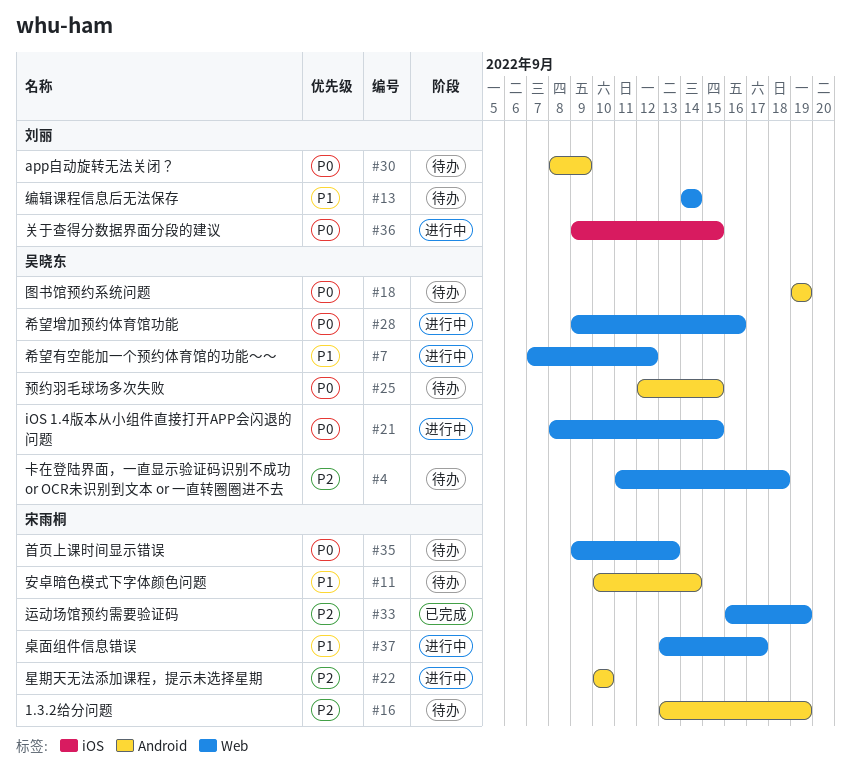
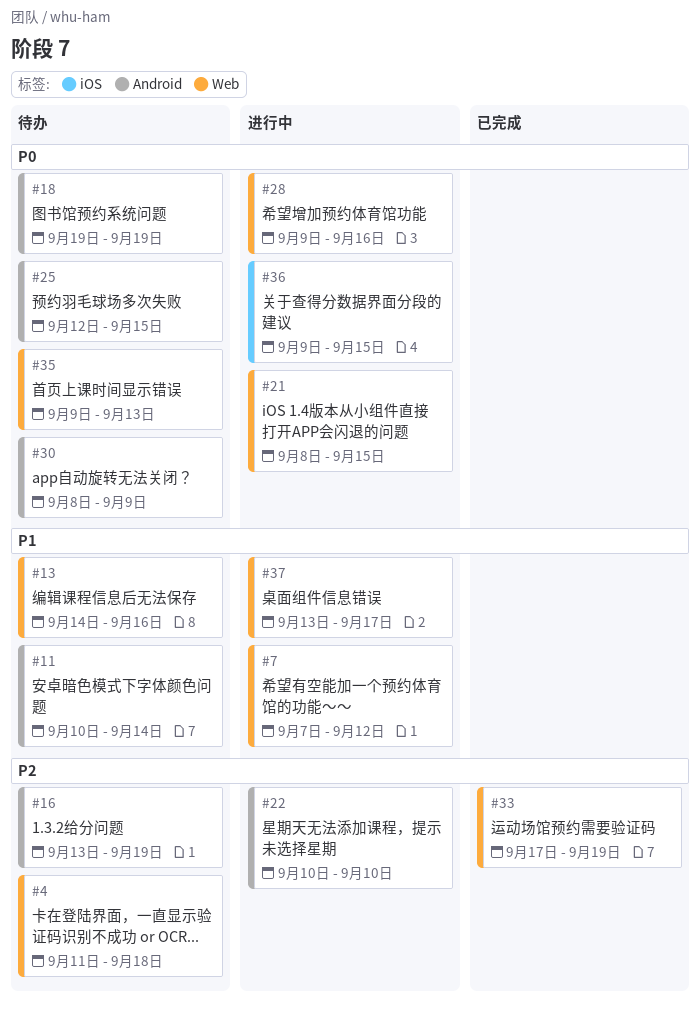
#13, due: Sep 14 -> Sep 16
#33, start: Sep 16 -> Sep 17

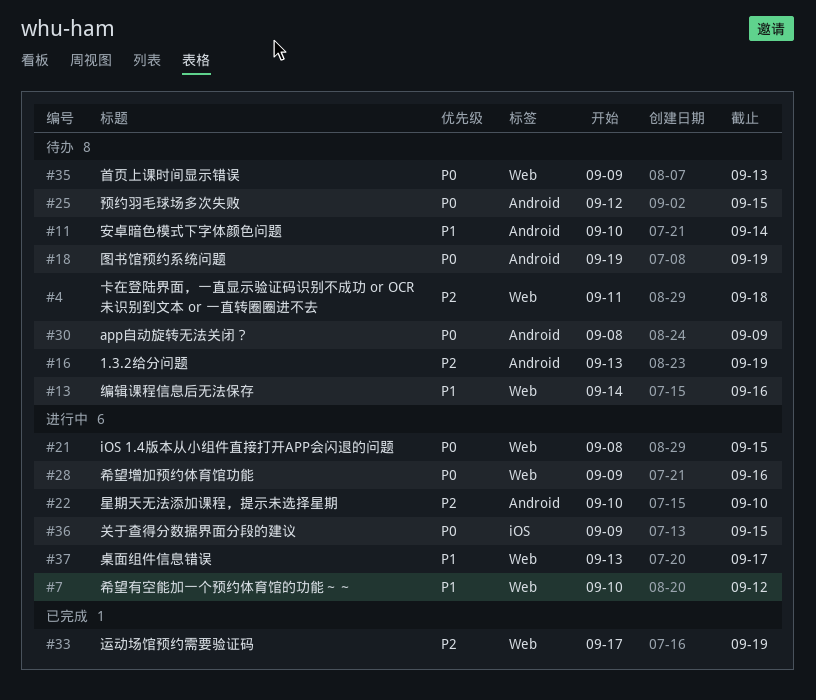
#7, start: Sep 7 -> Sep 10

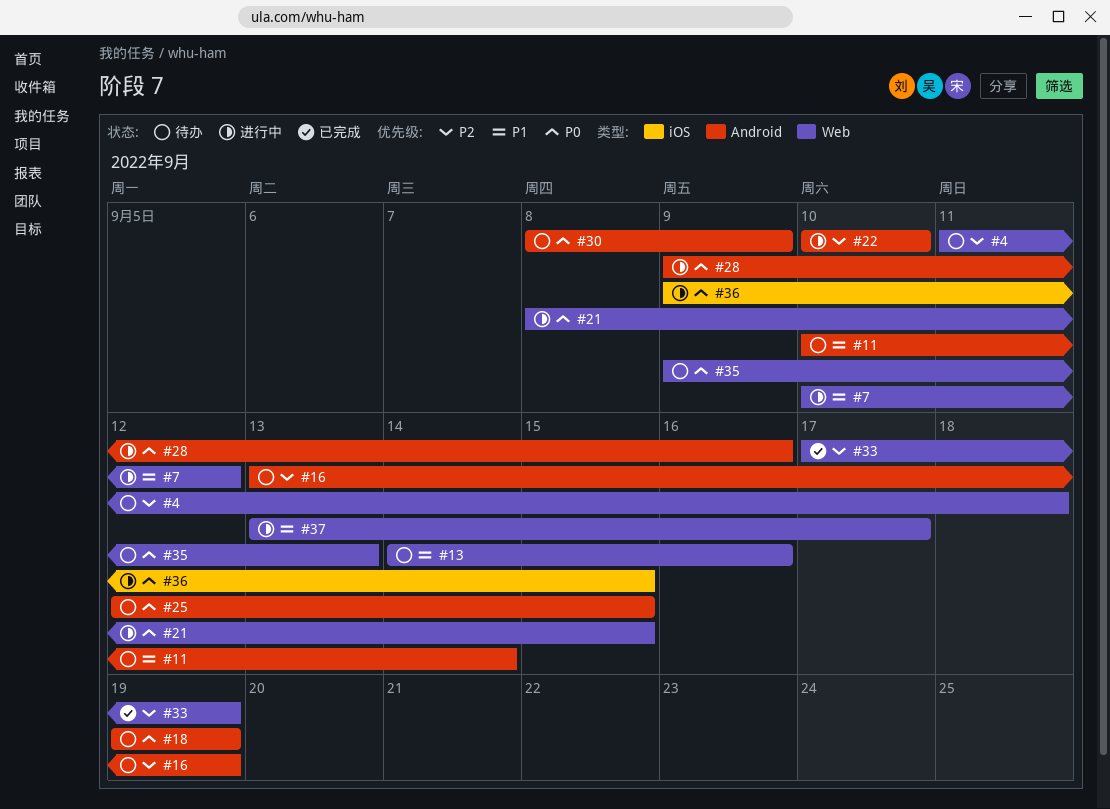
#28, label: Web -> Android

